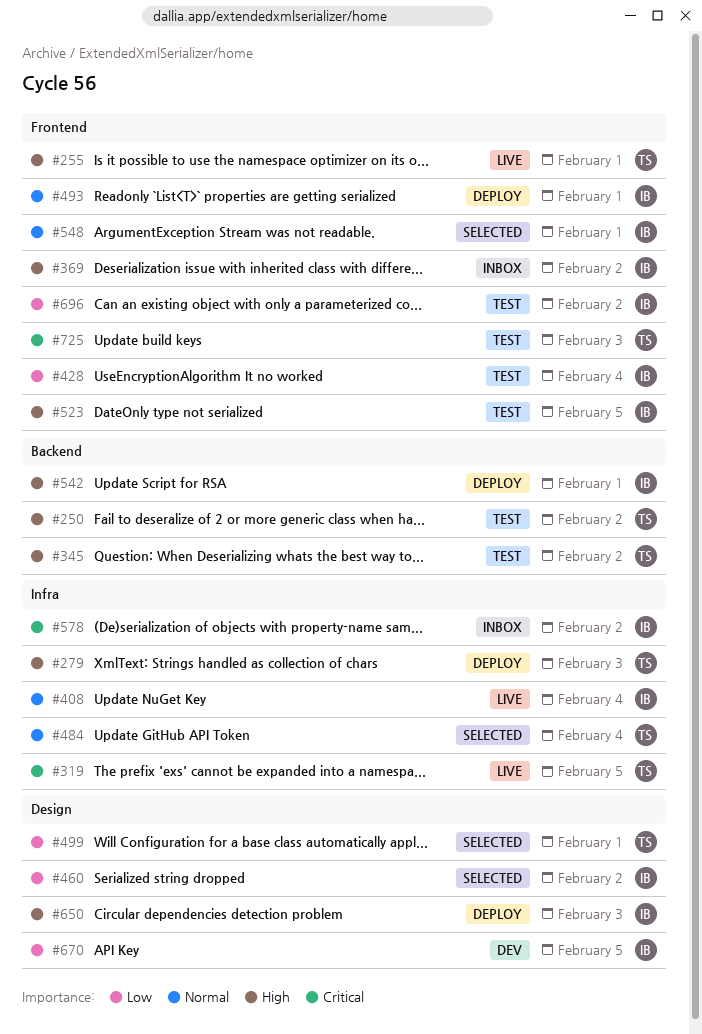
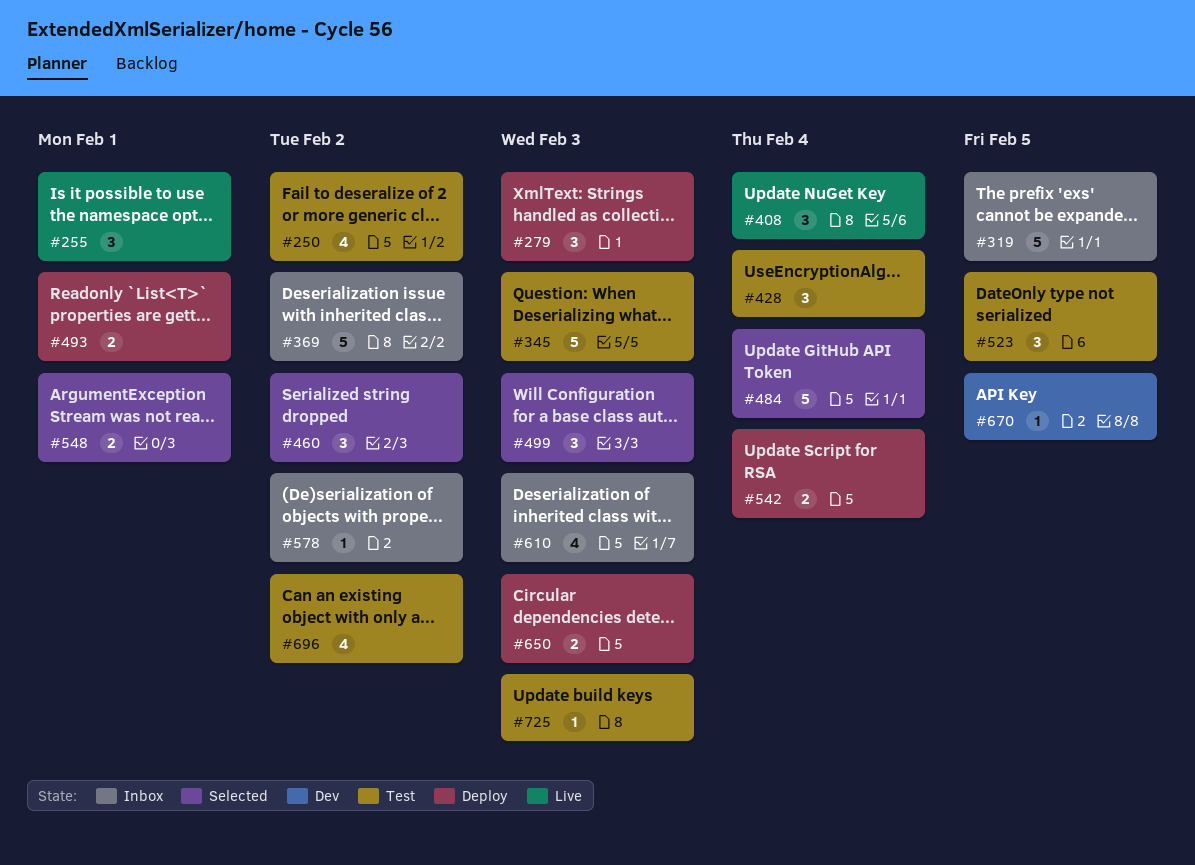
#319, status: Live -> Inbox
#345, due: Feb 2 -> Feb 3
#499, due: Feb 1 -> Feb 3
#542, due: Feb 1 -> Feb 4
#610: none -> present

